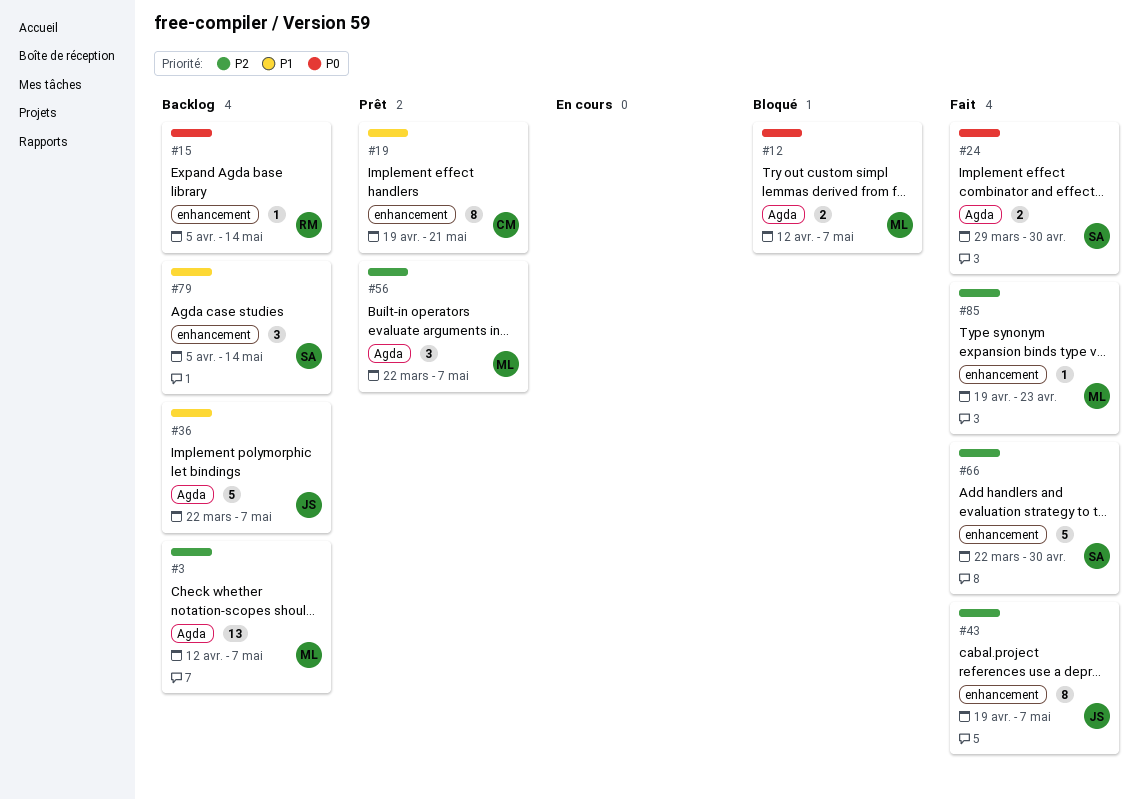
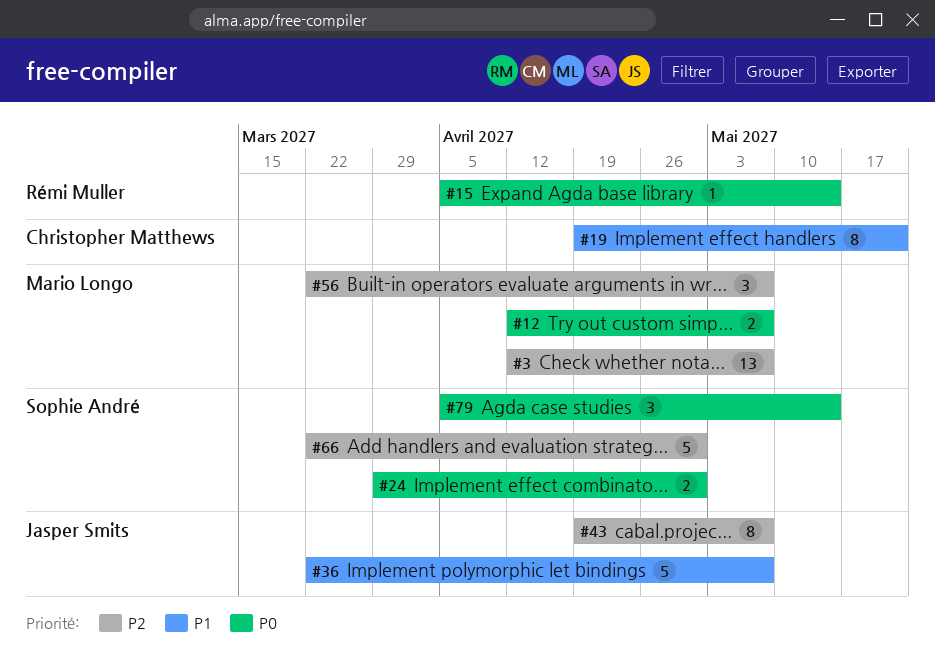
#79, priority: P1 -> P0
#85: present -> none

